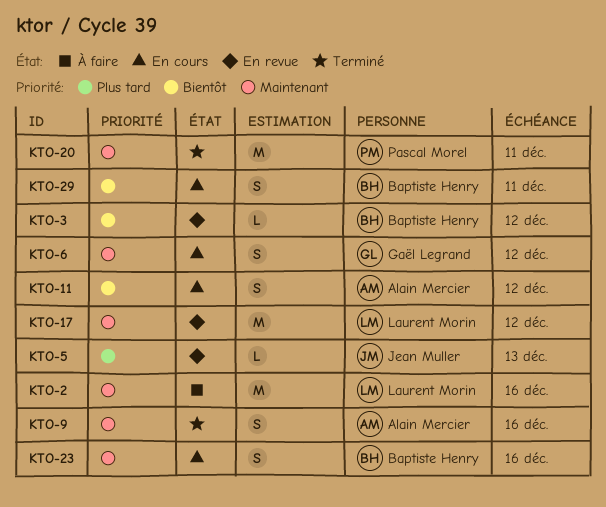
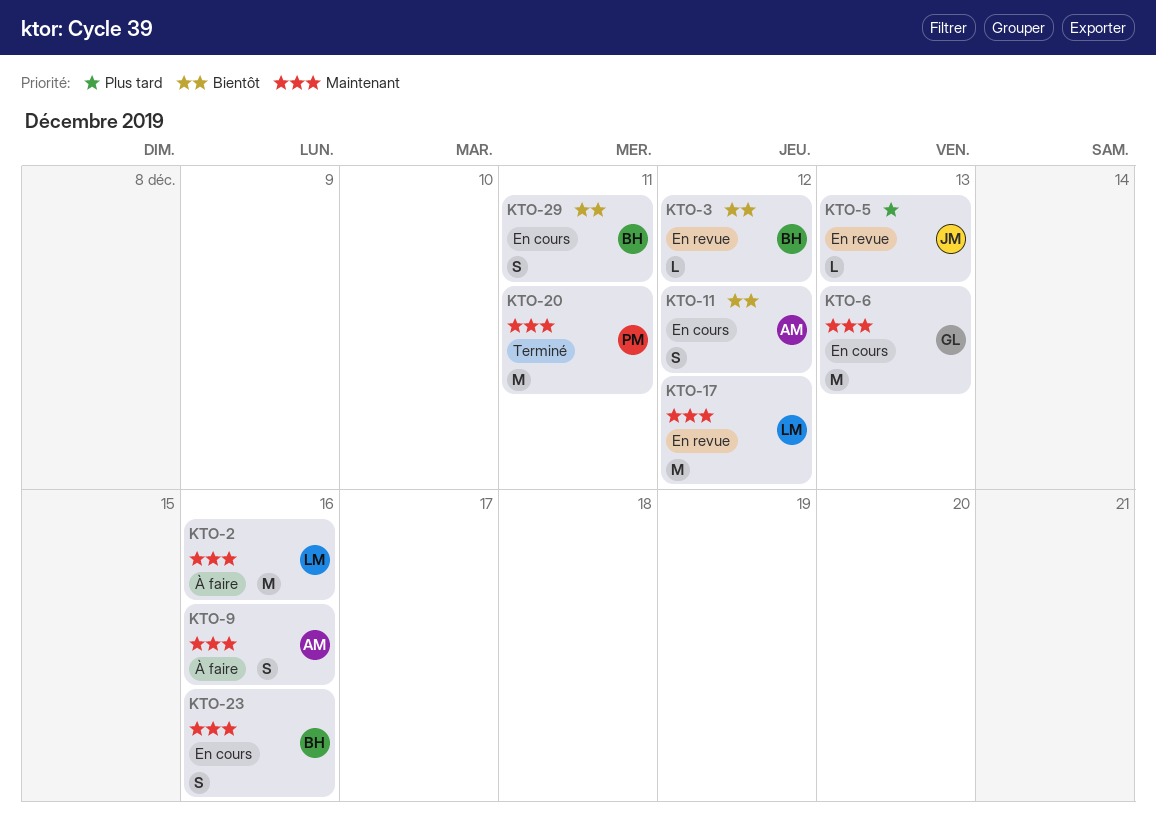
KTO-6, estimate: S -> M
KTO-6, due: Dec 12 -> Dec 13
KTO-9, status: Terminé -> À faire

